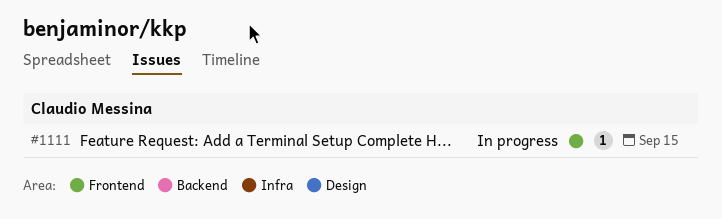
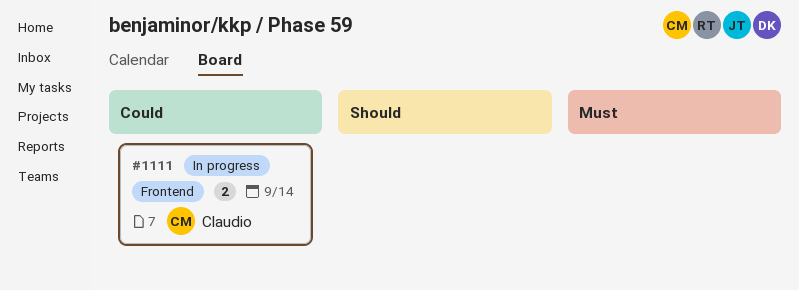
#1111, estimate: 1 -> 2
#1111, due: Sep 15 -> Sep 14

